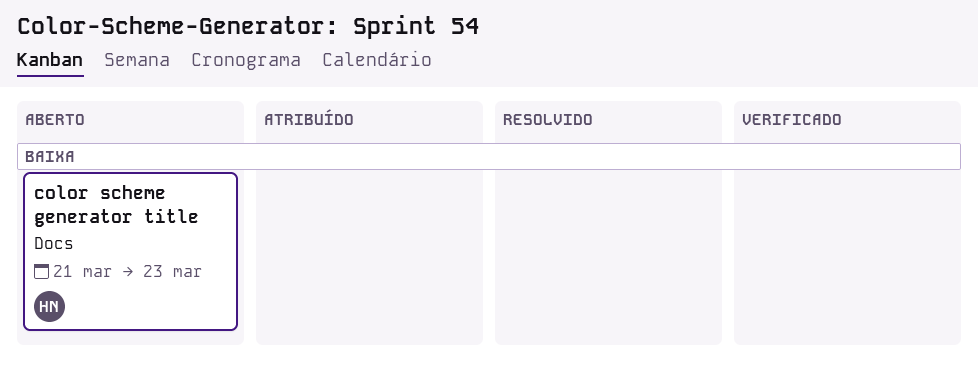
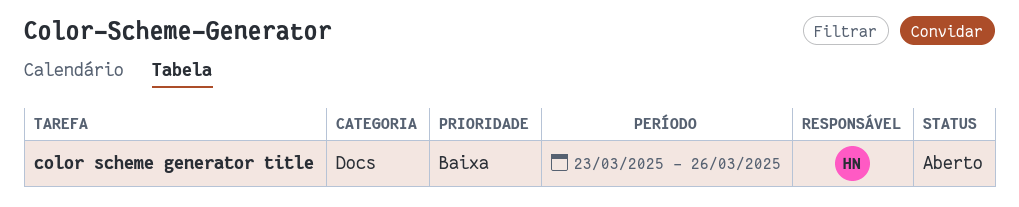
color scheme generator title, start: Mar 21 -> Mar 23
color scheme generator title, due: Mar 23 -> Mar 26

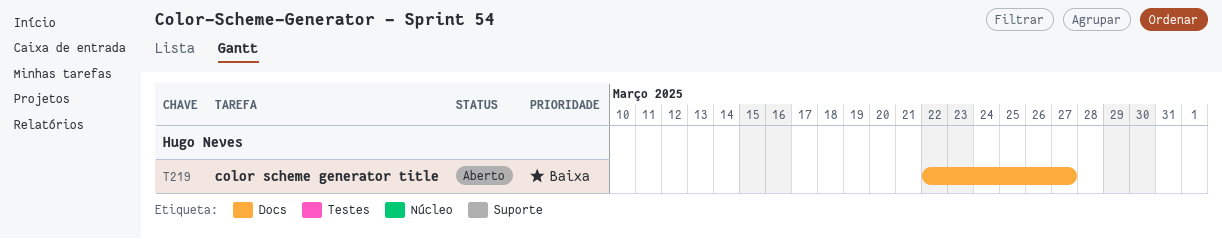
color scheme generator title, start: Mar 23 -> Mar 22
color scheme generator title, due: Mar 26 -> Mar 27

